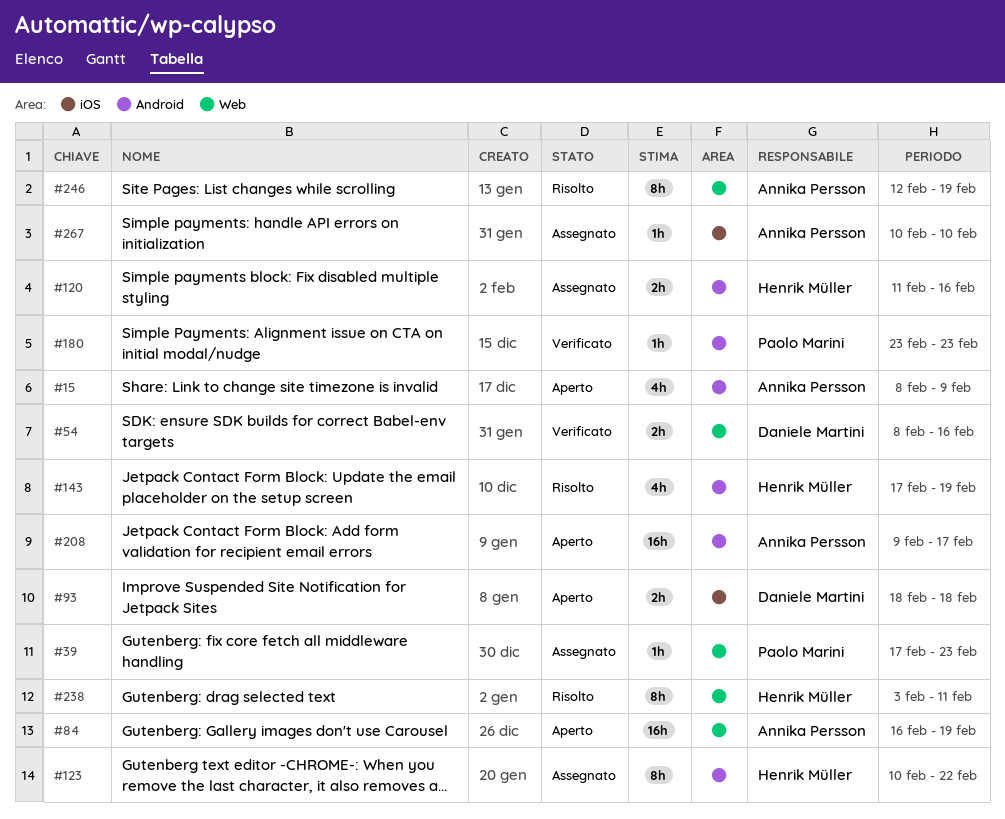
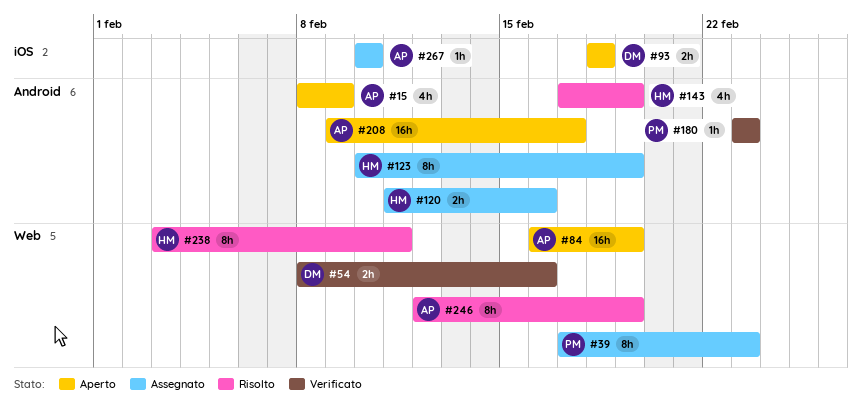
#39, estimate: 1h -> 8h
#123, due: Feb 22 -> Feb 19

